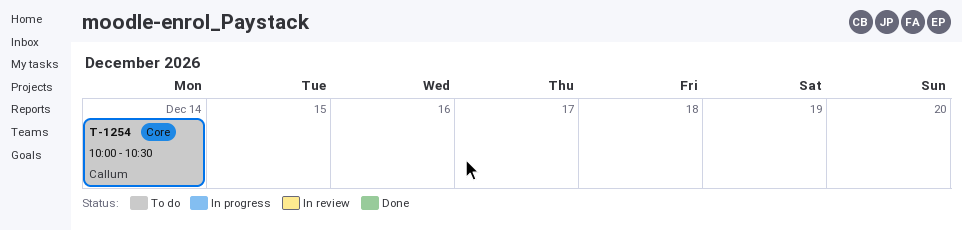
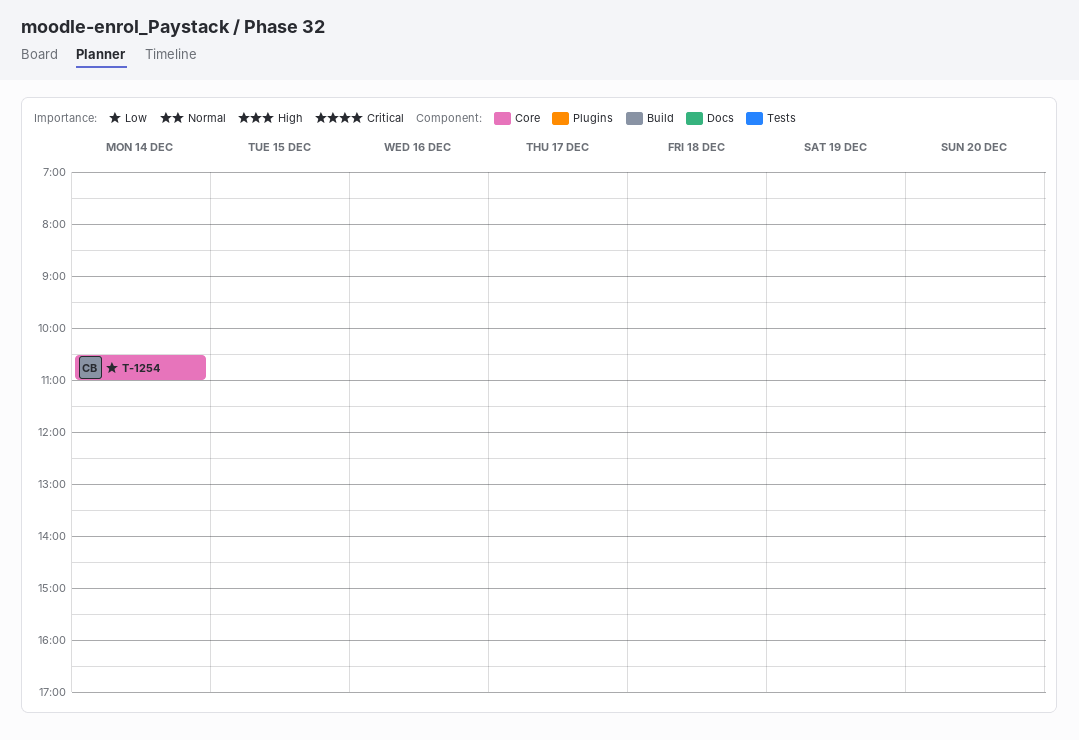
T-1254, begins: 10:00 -> 10:30
T-1254, ends: 10:30 -> 11:00

